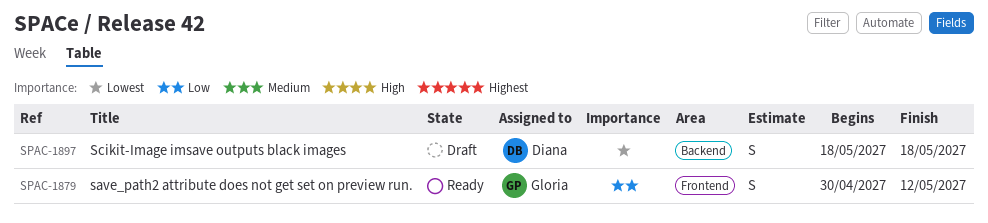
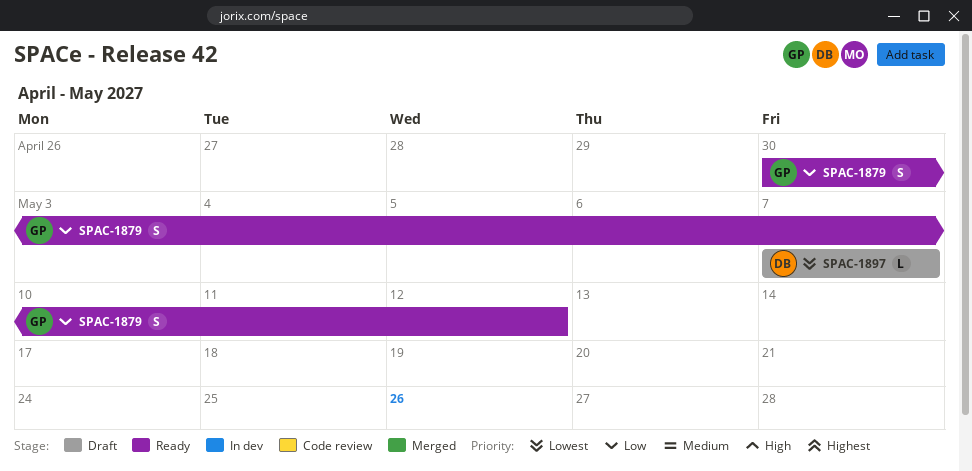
SPAC-1897, estimate: S -> L
SPAC-1897, start: May 18 -> May 7
SPAC-1897, due: May 18 -> May 7

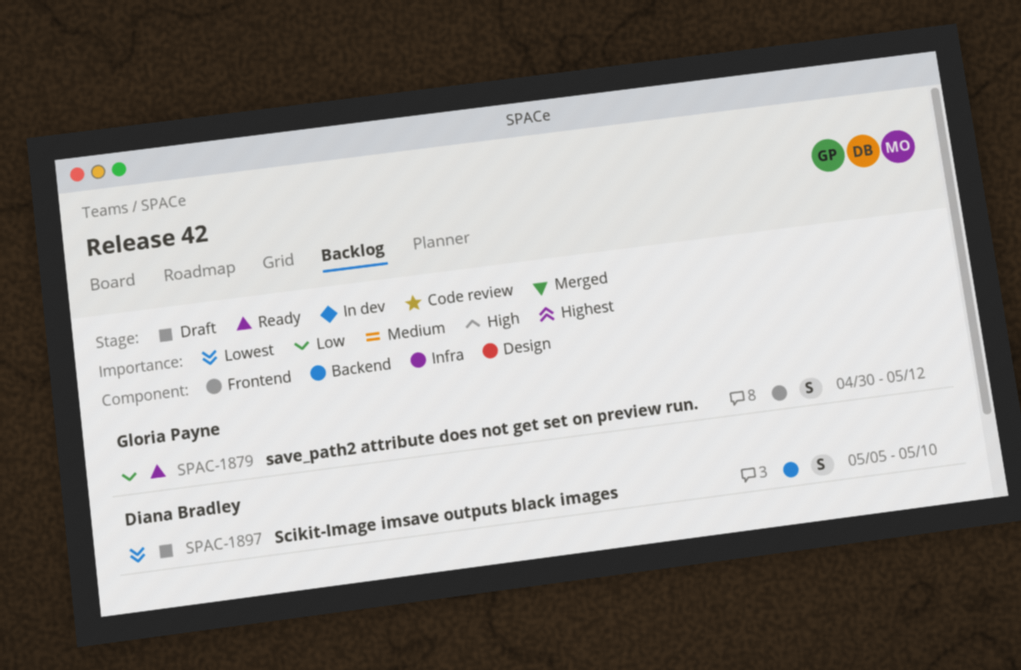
SPAC-1897, estimate: L -> S
SPAC-1897, start: May 7 -> May 5
SPAC-1897, due: May 7 -> May 10

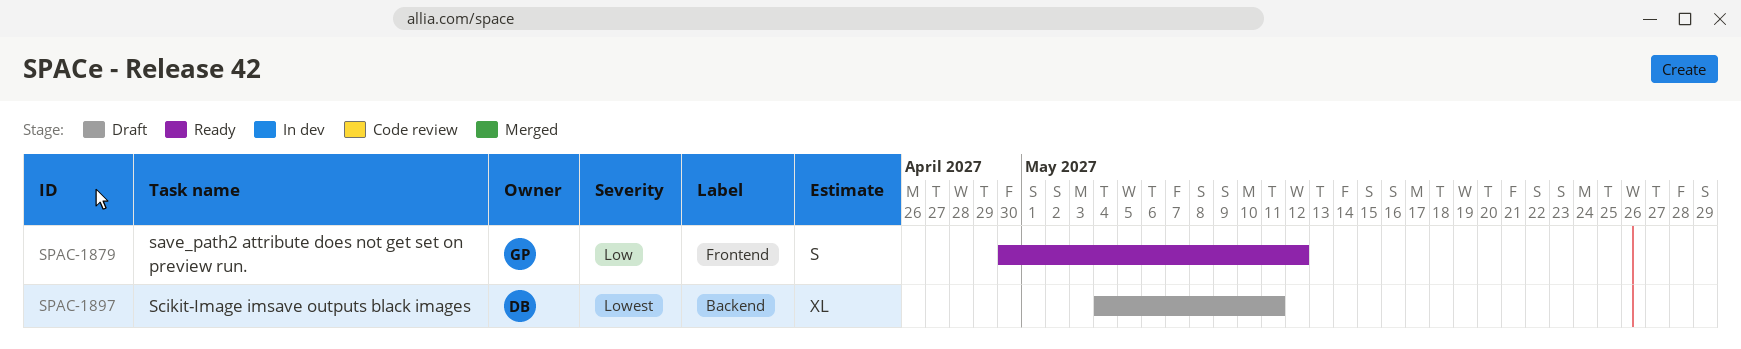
SPAC-1897, estimate: S -> XL
SPAC-1897, start: May 5 -> May 4
SPAC-1897, due: May 10 -> May 11

